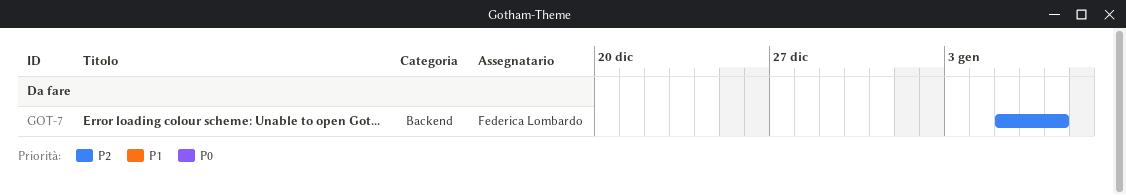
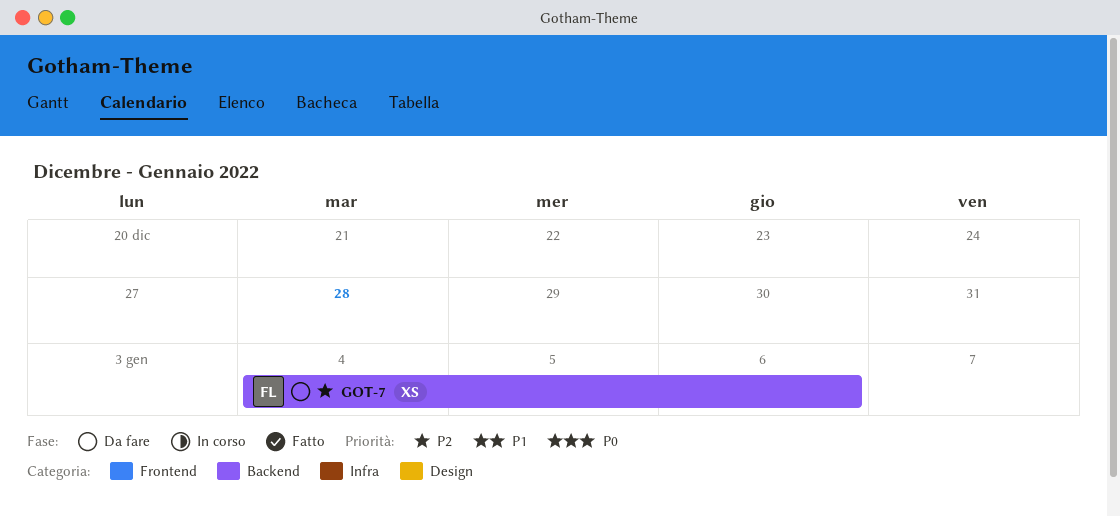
GOT-7, start: Jan 5 -> Jan 4
GOT-7, due: Jan 7 -> Jan 6

